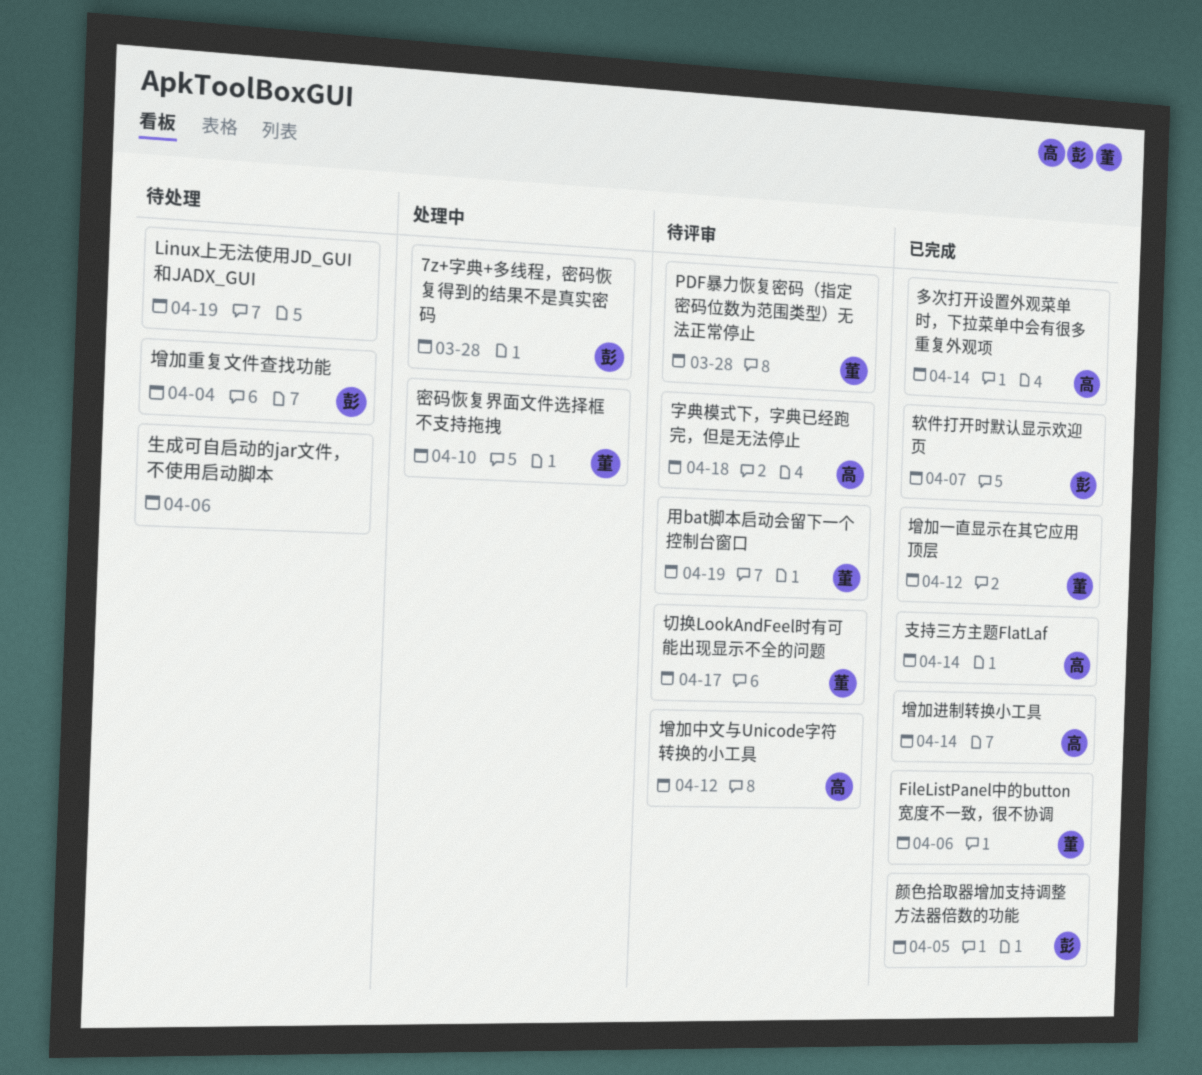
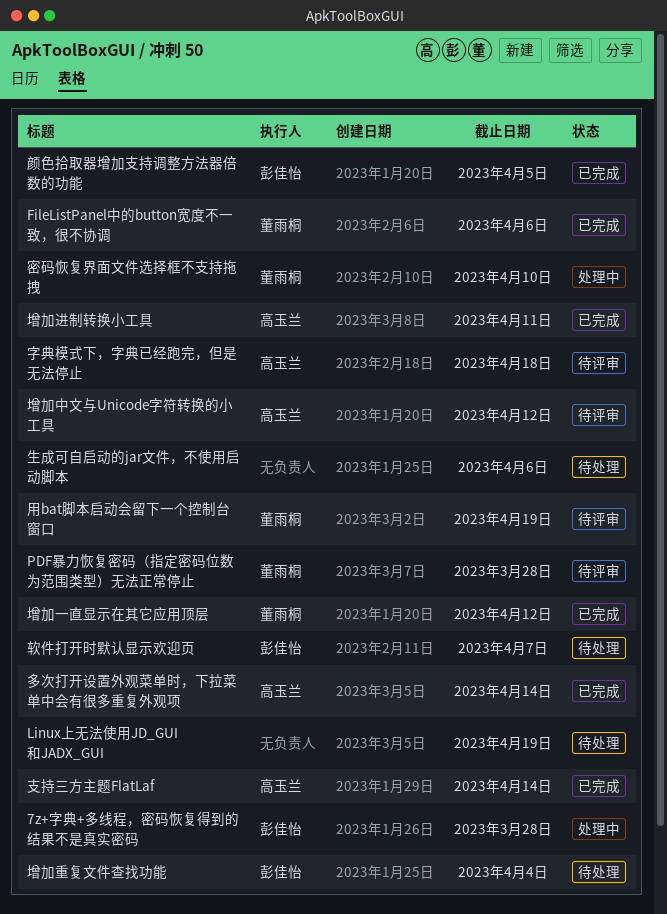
切换LookAndFeel时有可能出现显示不全的问题: present -> none
增加进制转换小工具, due: Apr 14 -> Apr 11
软件打开时默认显示欢迎页, status: 已完成 -> 待处理

